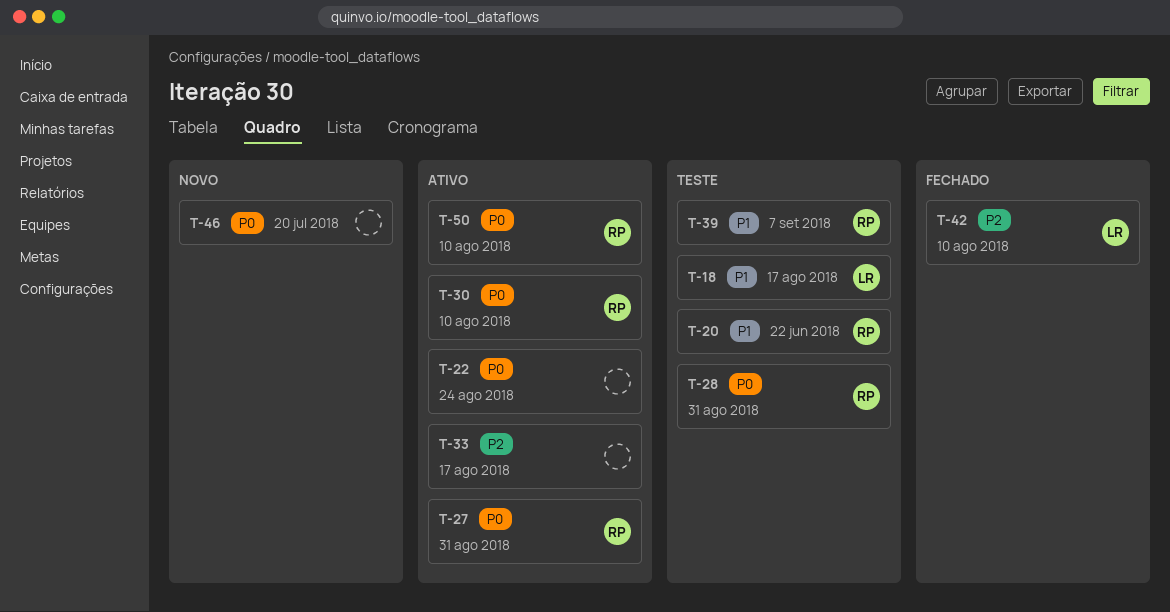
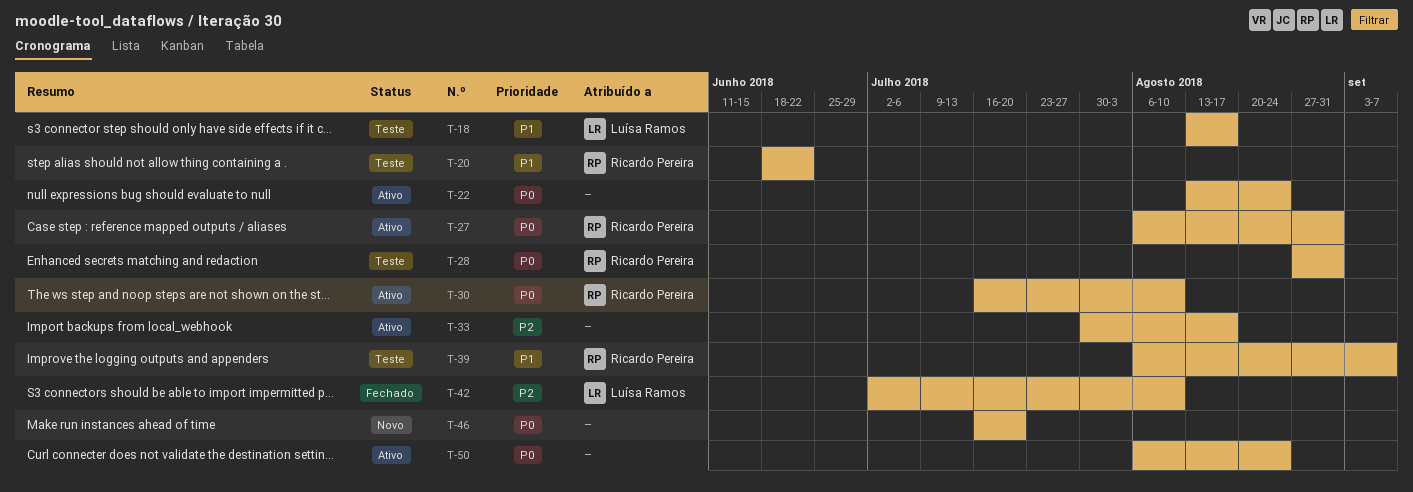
T-50, owner: Ricardo Pereira -> none
T-50, due: Aug 10 -> Aug 24

